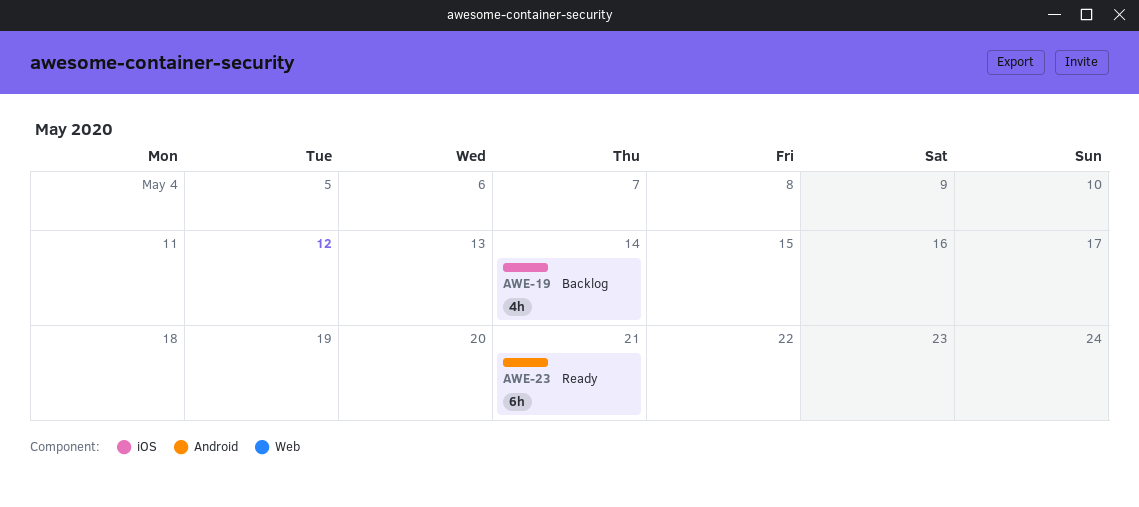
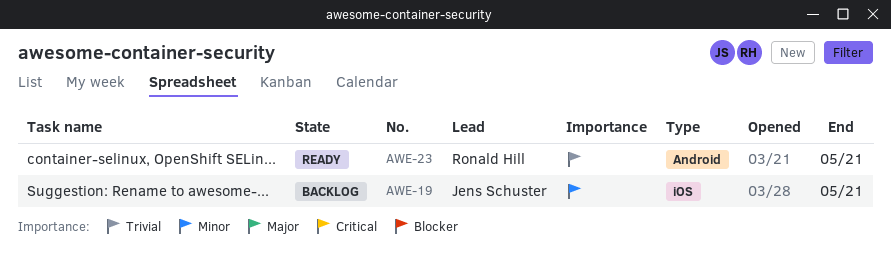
AWE-19, due: May 14 -> May 21

